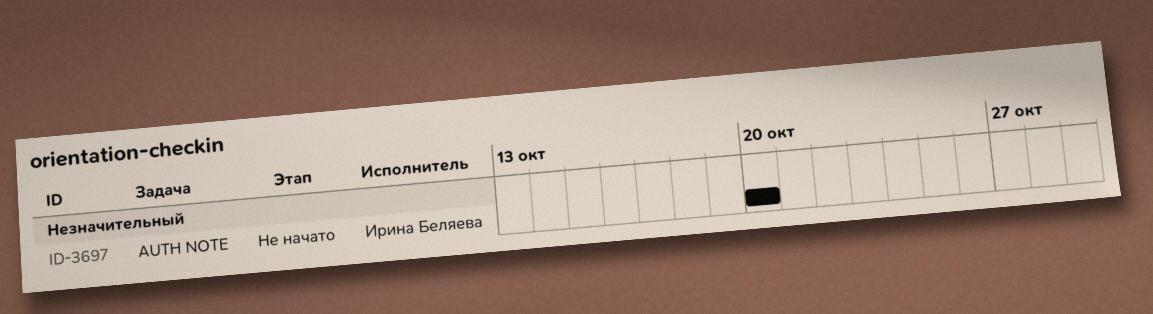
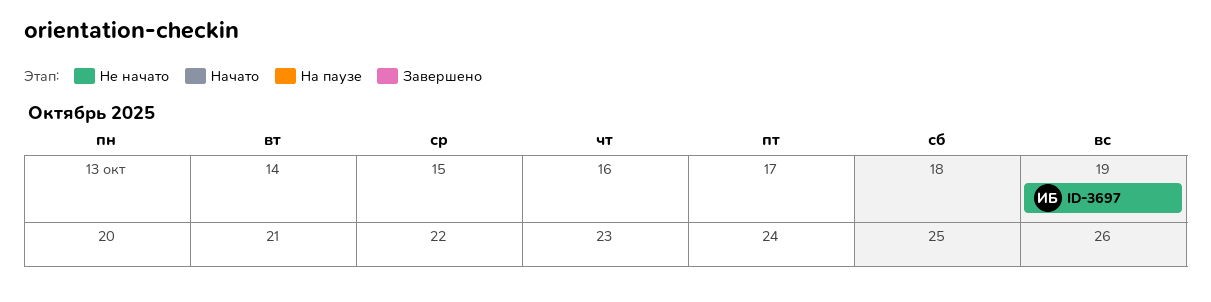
ID-3697, start: Oct 20 -> Oct 19
ID-3697, due: Oct 20 -> Oct 19

